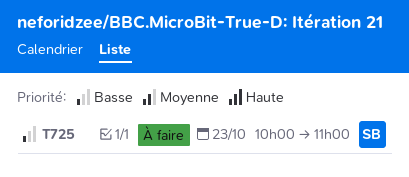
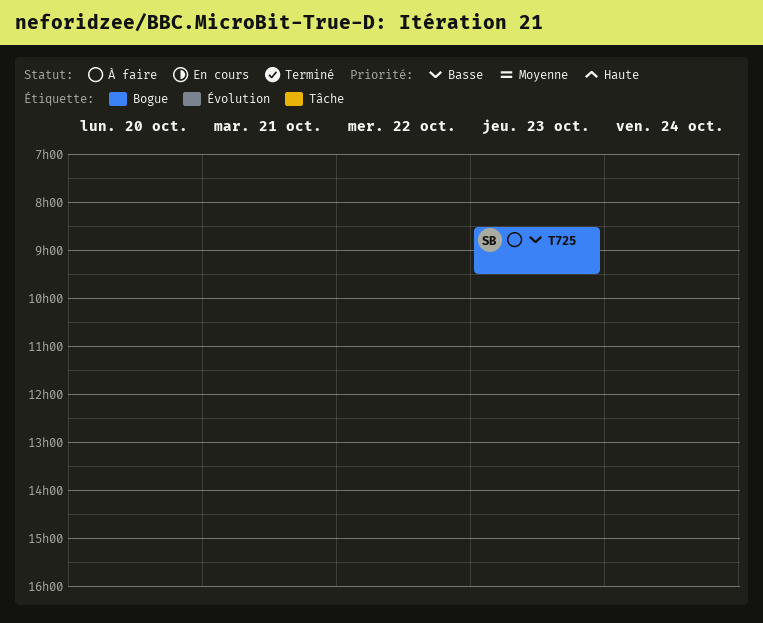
T725, begins: 10:00 -> 08:30
T725, ends: 11:00 -> 09:30

